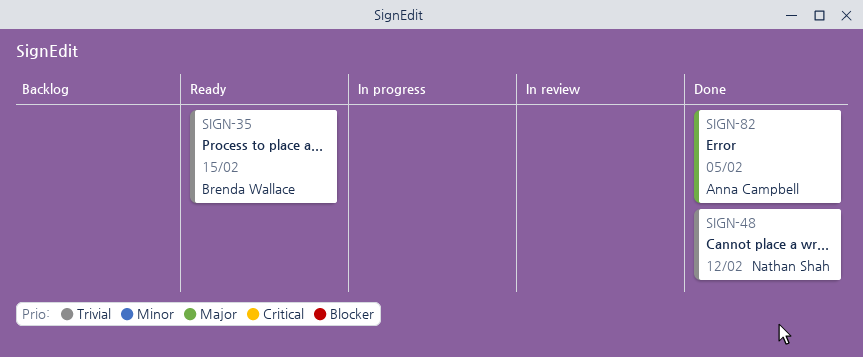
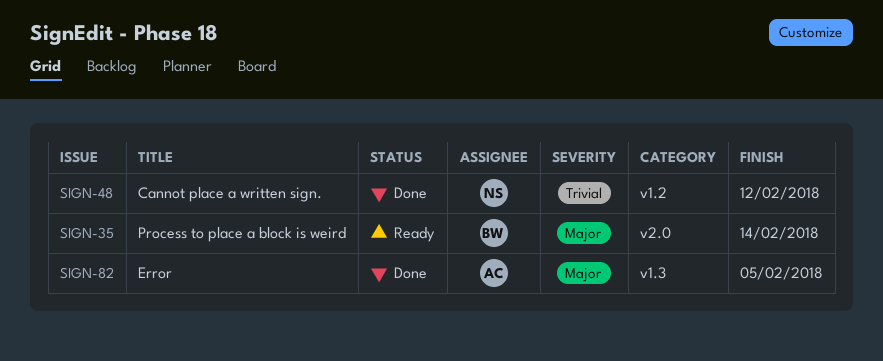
SIGN-35, priority: Trivial -> Major
SIGN-35, due: Feb 15 -> Feb 14

